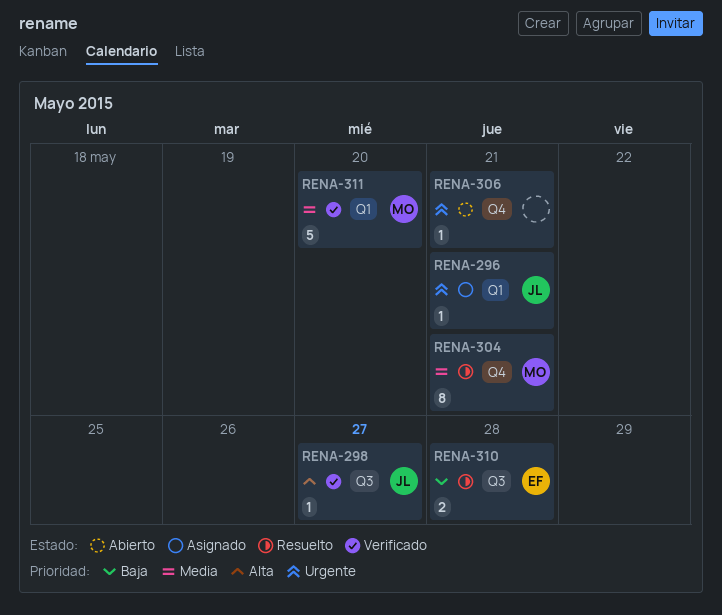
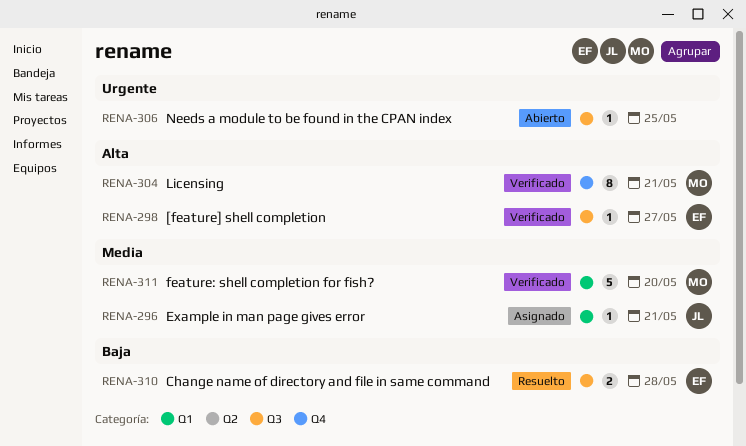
RENA-296, priority: Urgente -> Media
RENA-298, owner: JL -> EF
RENA-304, status: Resuelto -> Verificado
RENA-304, priority: Media -> Alta
RENA-306, label: Q4 -> Q3
RENA-306, due: May 21 -> May 25

